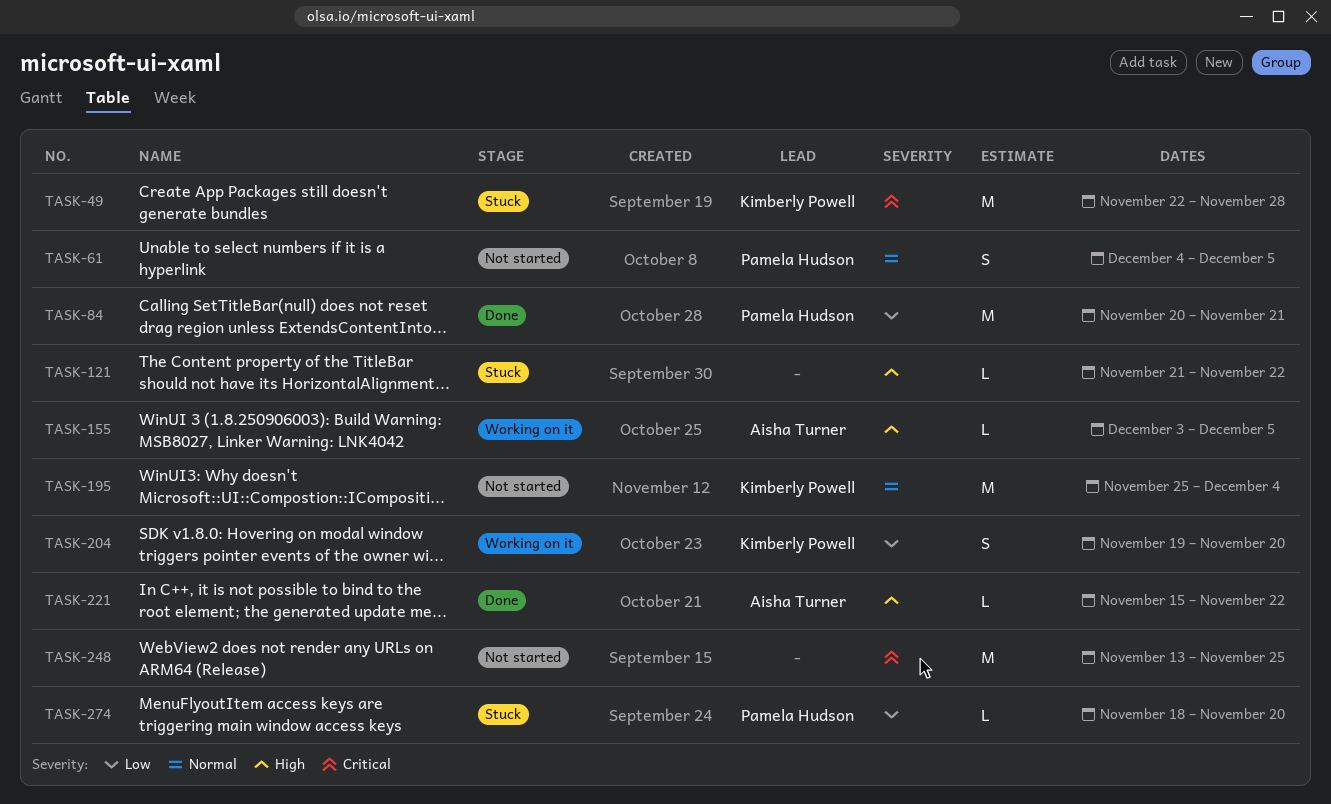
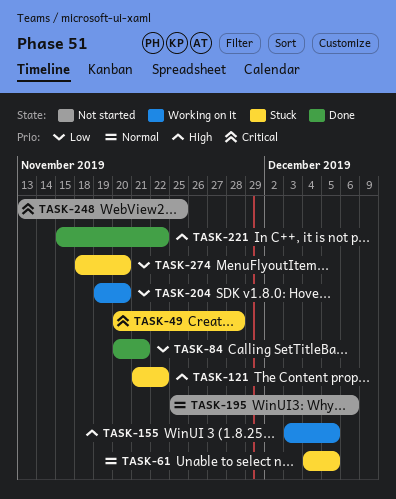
TASK-49, start: Nov 22 -> Nov 20
TASK-61, status: Not started -> Stuck
TASK-195, due: Dec 4 -> Dec 6

